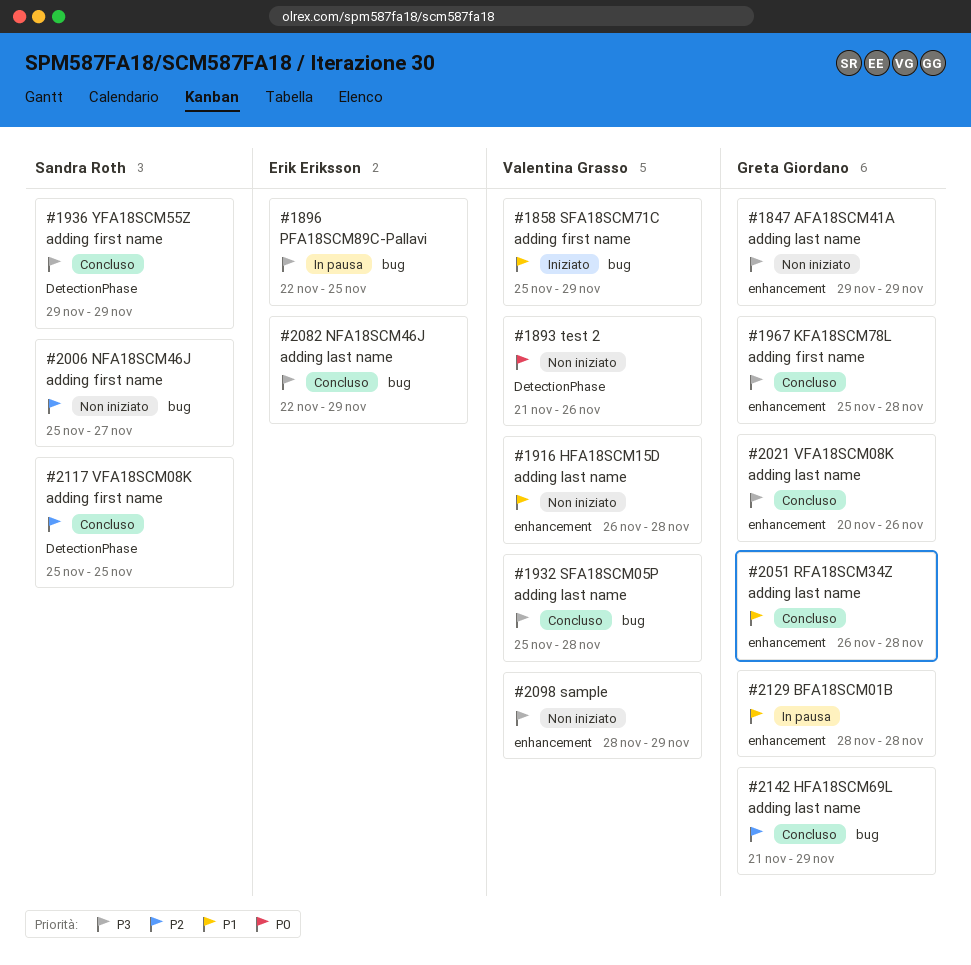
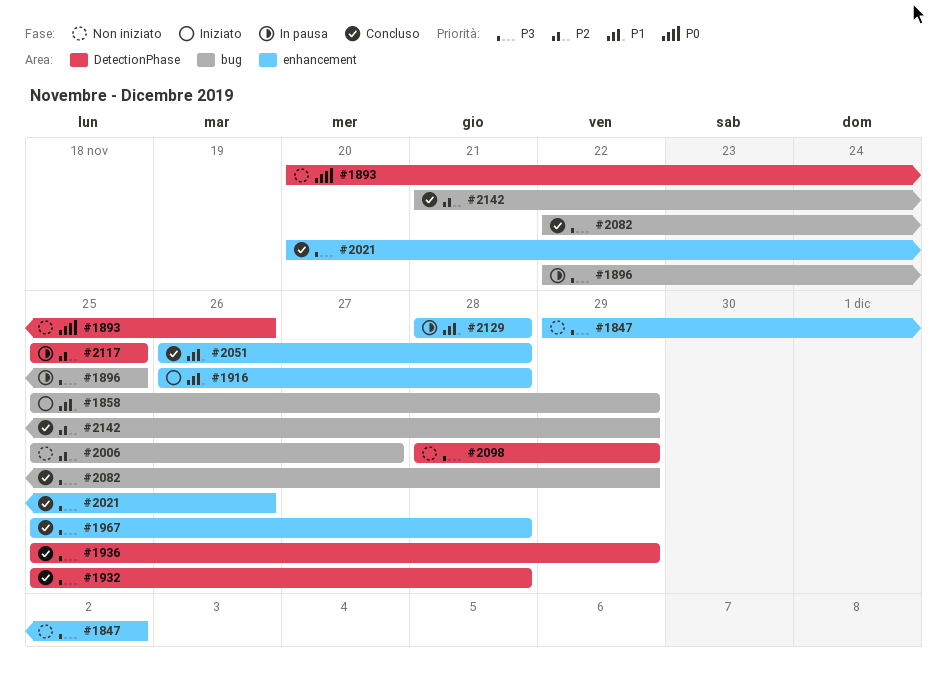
#1847, due: Nov 29 -> Dec 2
#1893, start: Nov 21 -> Nov 20
#1916, status: Non iniziato -> Iniziato
#1932, label: bug -> DetectionPhase
#1936, start: Nov 29 -> Nov 25
#2098, label: enhancement -> DetectionPhase
#2117, status: Concluso -> In pausa

